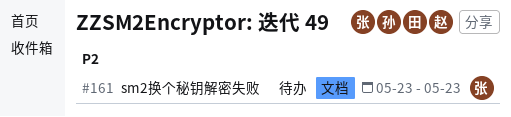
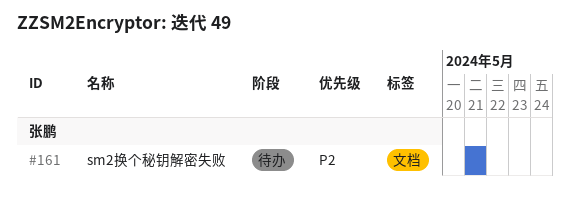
#161, start: May 23 -> May 21
#161, due: May 23 -> May 21

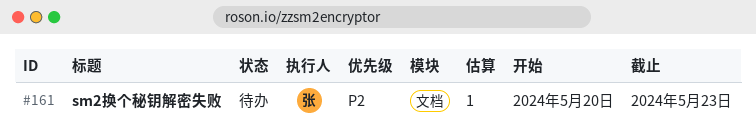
#161, start: May 21 -> May 20
#161, due: May 21 -> May 23

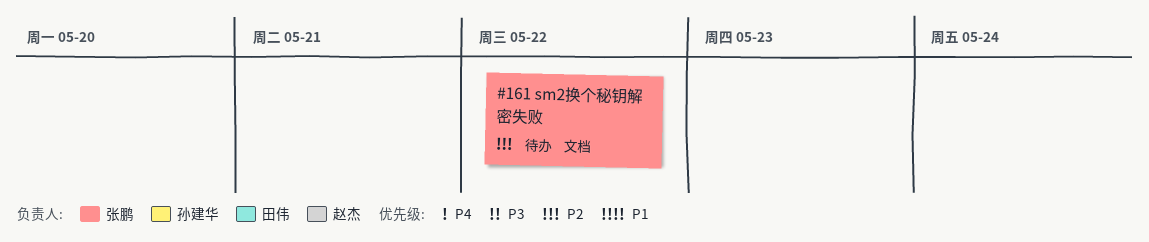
#161, due: May 23 -> May 22

